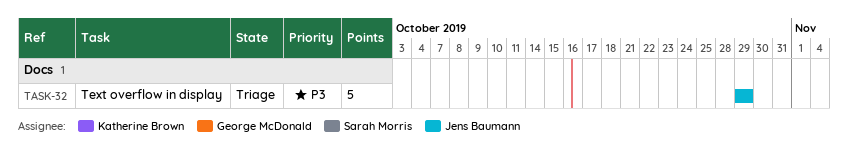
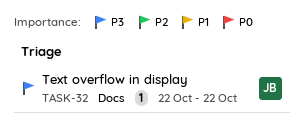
TASK-32, estimate: 5 -> 1
TASK-32, start: Oct 29 -> Oct 22
TASK-32, due: Oct 29 -> Oct 22

